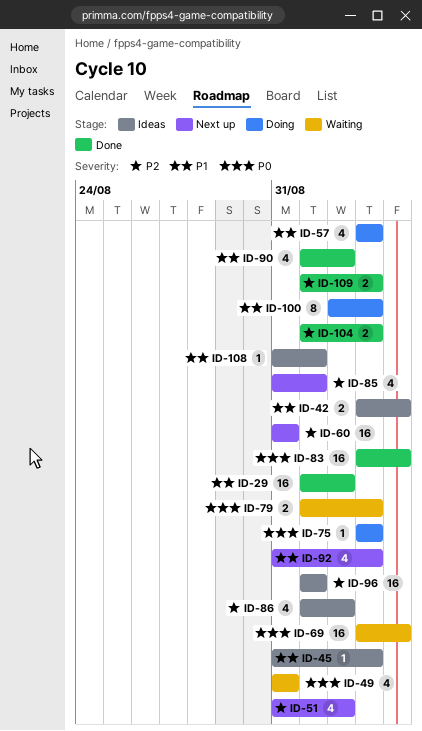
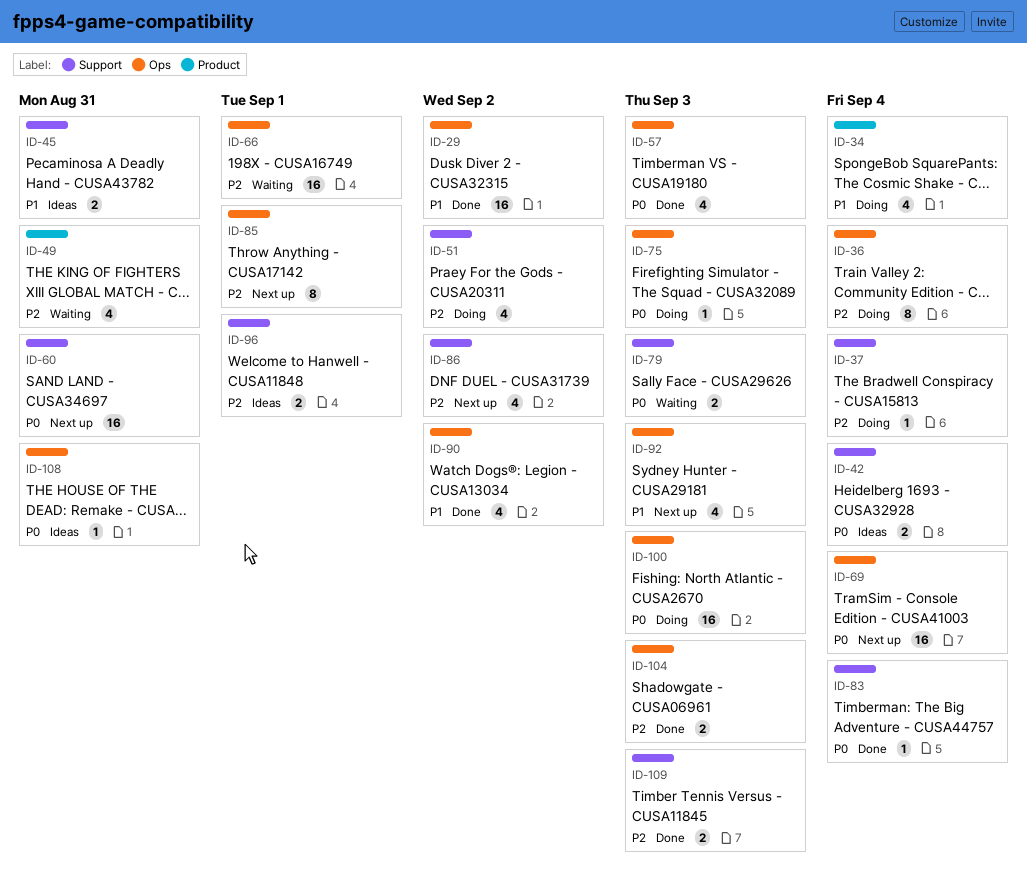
ID-34: none -> present
ID-36: none -> present
ID-37: none -> present
ID-42, priority: P1 -> P0
ID-45, estimate: 1 -> 2
ID-45, due: Sep 3 -> Aug 31
ID-49, priority: P0 -> P2
ID-51, status: Next up -> Doing
ID-57, status: Doing -> Done
ID-57, priority: P1 -> P0
ID-60, priority: P2 -> P0
ID-66: none -> present
ID-69, status: Waiting -> Next up
ID-83, estimate: 16 -> 1
ID-85, estimate: 4 -> 8
ID-86, status: Ideas -> Next up
ID-96, estimate: 16 -> 2
ID-100, priority: P1 -> P0
ID-100, estimate: 8 -> 16
ID-108, priority: P1 -> P0
ID-108, due: Sep 1 -> Aug 31

